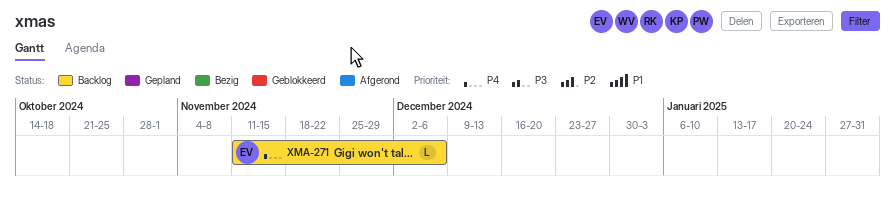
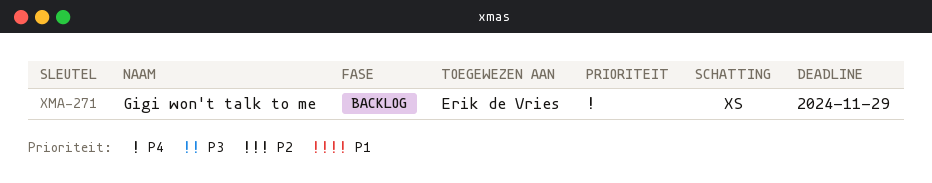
XMA-271, estimate: L -> XS
XMA-271, due: Dec 6 -> Nov 29

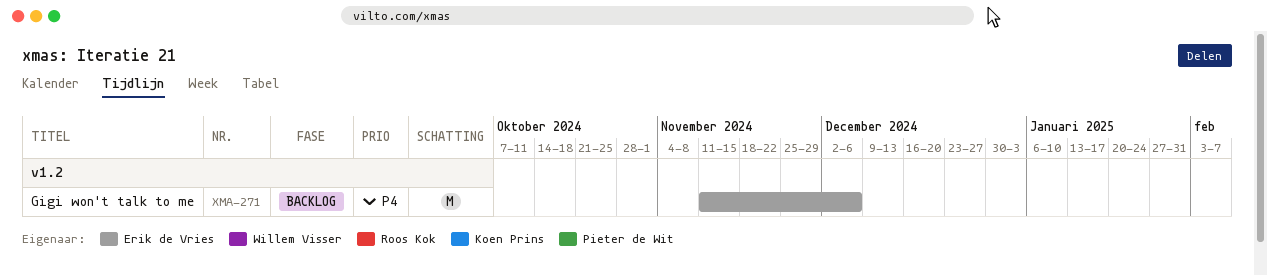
XMA-271, estimate: XS -> M
XMA-271, due: Nov 29 -> Dec 6

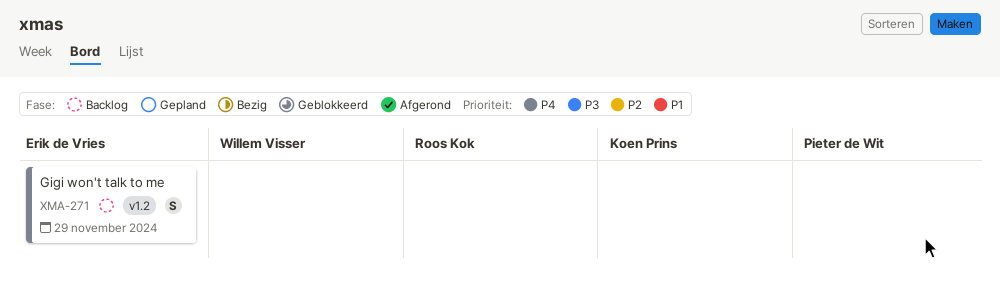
XMA-271, estimate: M -> S
XMA-271, due: Dec 6 -> Nov 29

